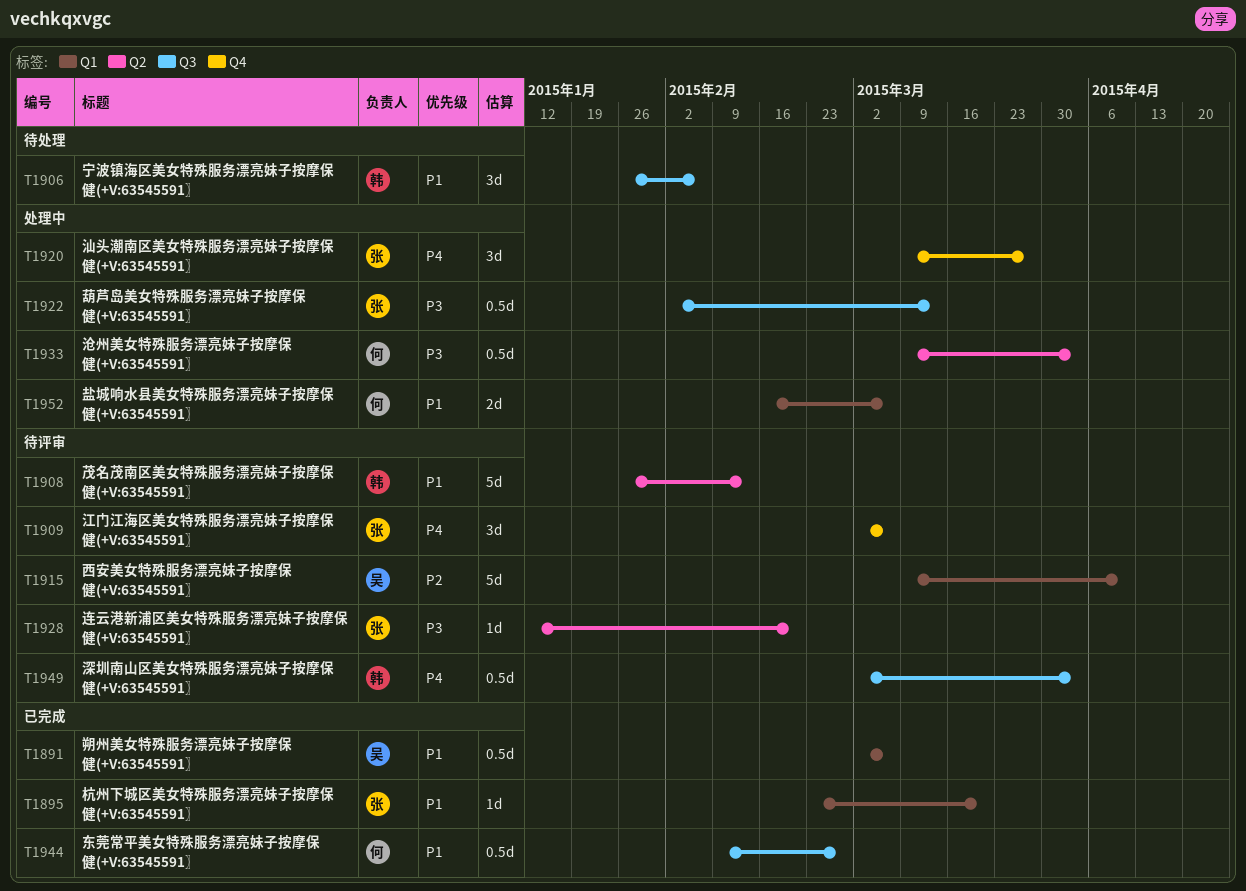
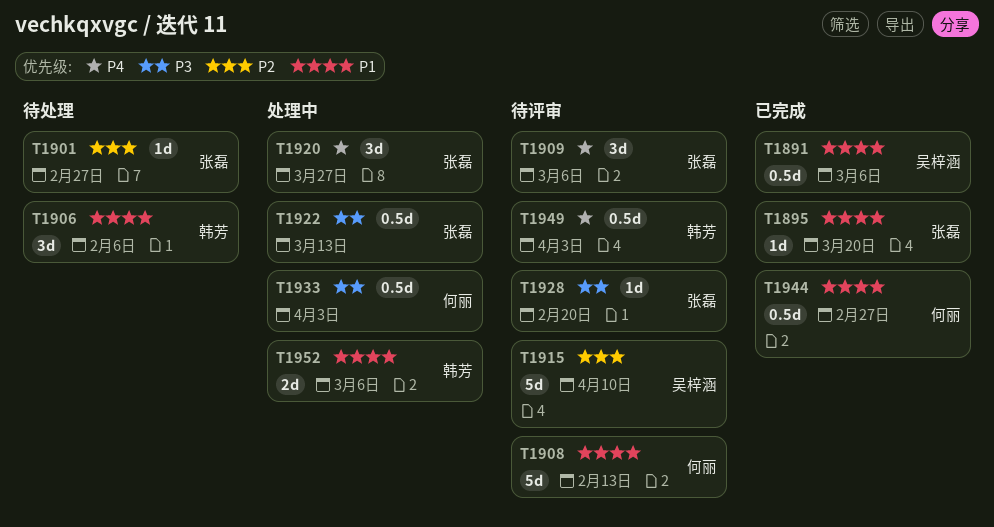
T1901: none -> present
T1908, owner: 韩芳 -> 何丽
T1952, owner: 何丽 -> 韩芳

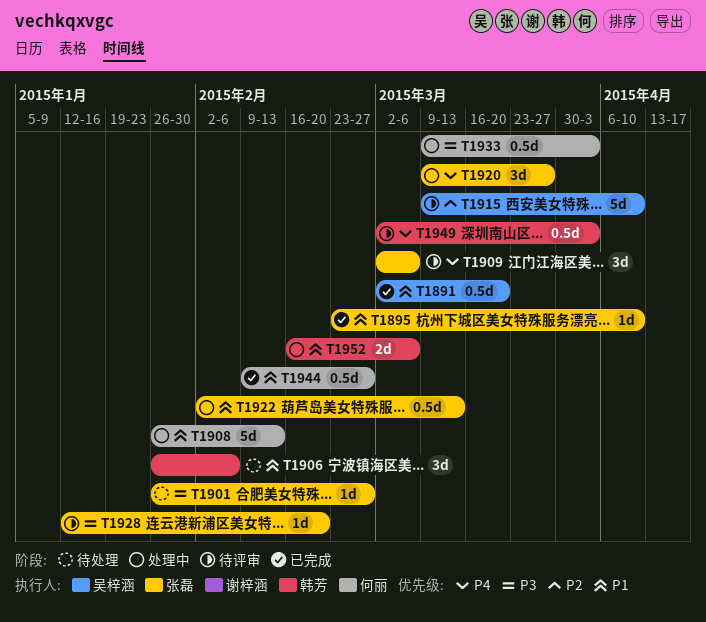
T1891, due: Mar 6 -> Mar 20
T1895, due: Mar 20 -> Apr 10
T1901, priority: P2 -> P3
T1908, status: 待评审 -> 处理中
T1922, priority: P3 -> P1

